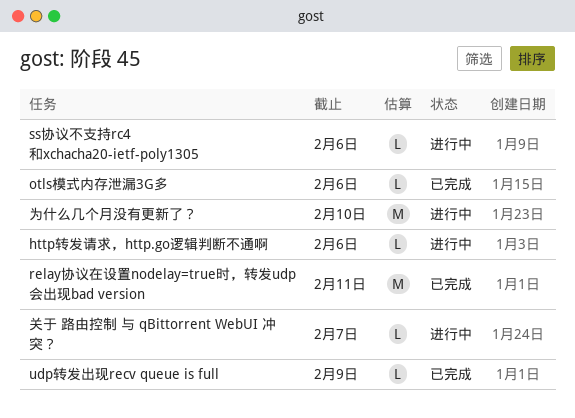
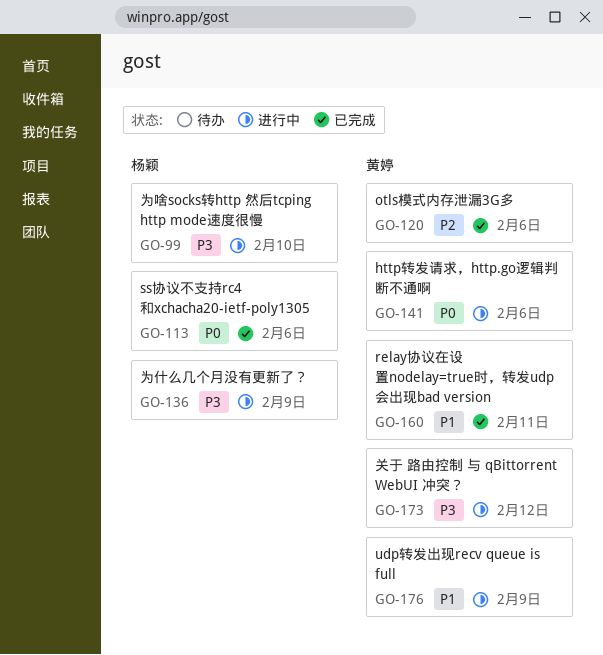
ss协议不支持rc4和xchacha20-ietf-poly1305, status: 进行中 -> 已完成
udp转发出现recv queue is full, status: 已完成 -> 进行中
为什么几个月没有更新了？, due: Feb 10 -> Feb 9
为啥socks转http 然后tcping http mode速度很慢: none -> present
关于 路由控制 与 qBittorrent WebUI 冲突？, due: Feb 7 -> Feb 12

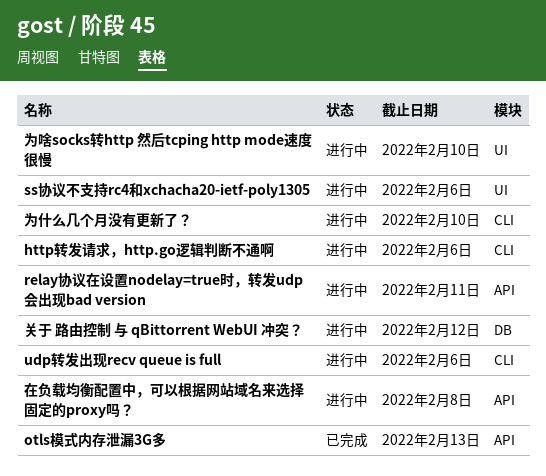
otls模式内存泄漏3G多, due: Feb 6 -> Feb 13
relay协议在设置nodelay=true时，转发udp会出现bad version, status: 已完成 -> 进行中
ss协议不支持rc4和xchacha20-ietf-poly1305, status: 已完成 -> 进行中
udp转发出现recv queue is full, due: Feb 9 -> Feb 6
为什么几个月没有更新了？, due: Feb 9 -> Feb 10
在负载均衡配置中，可以根据网站域名来选择固定的proxy吗？: none -> present

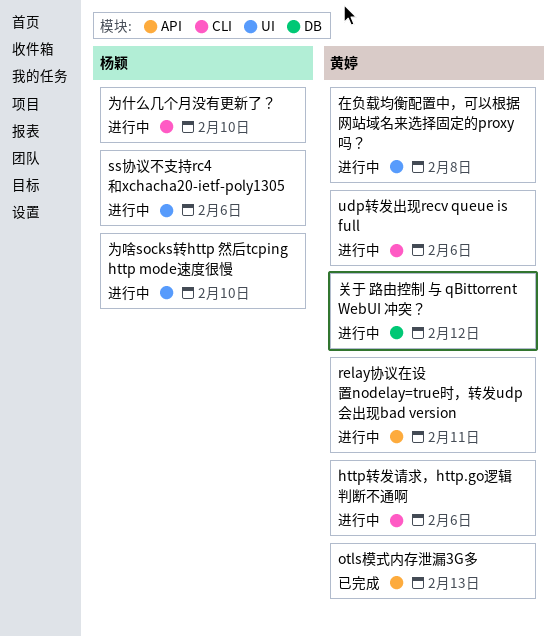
在负载均衡配置中，可以根据网站域名来选择固定的proxy吗？, label: API -> UI

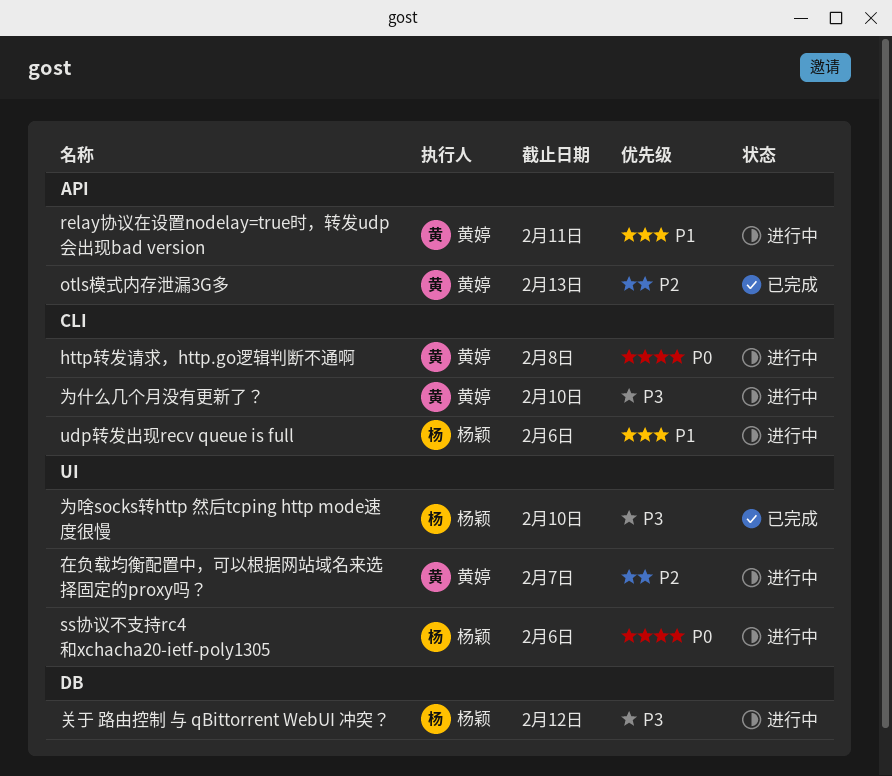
http转发请求，http.go逻辑判断不通啊, due: Feb 6 -> Feb 8
udp转发出现recv queue is full, owner: 黄婷 -> 杨颖
为什么几个月没有更新了？, owner: 杨颖 -> 黄婷
为啥socks转http 然后tcping http mode速度很慢, status: 进行中 -> 已完成
关于 路由控制 与 qBittorrent WebUI 冲突？, owner: 黄婷 -> 杨颖
在负载均衡配置中，可以根据网站域名来选择固定的proxy吗？, due: Feb 8 -> Feb 7

